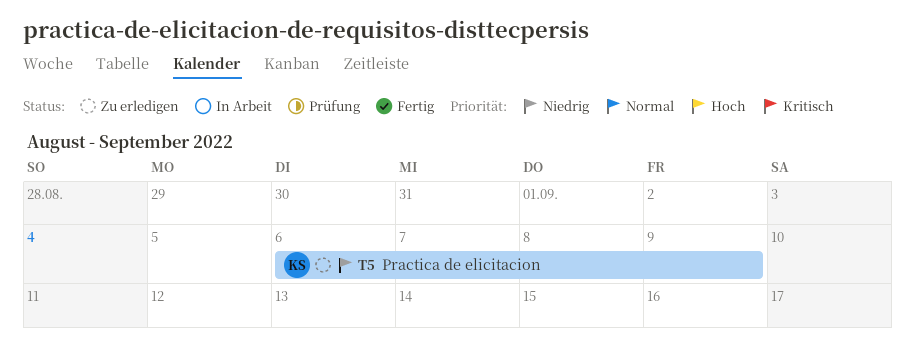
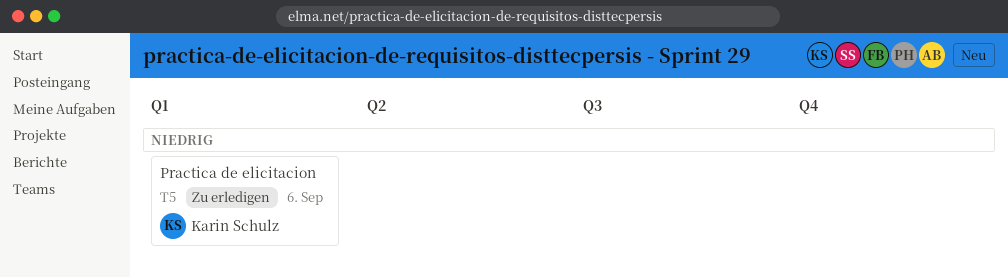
T5, due: Sep 9 -> Sep 6

